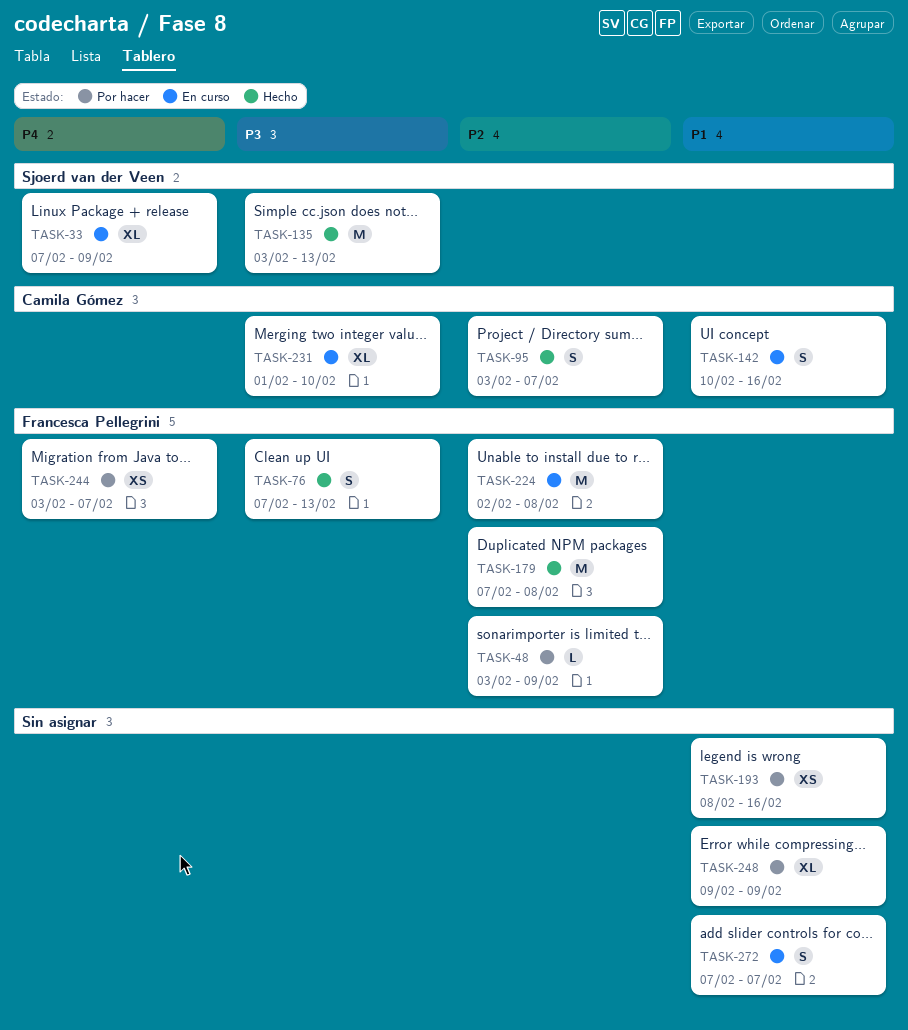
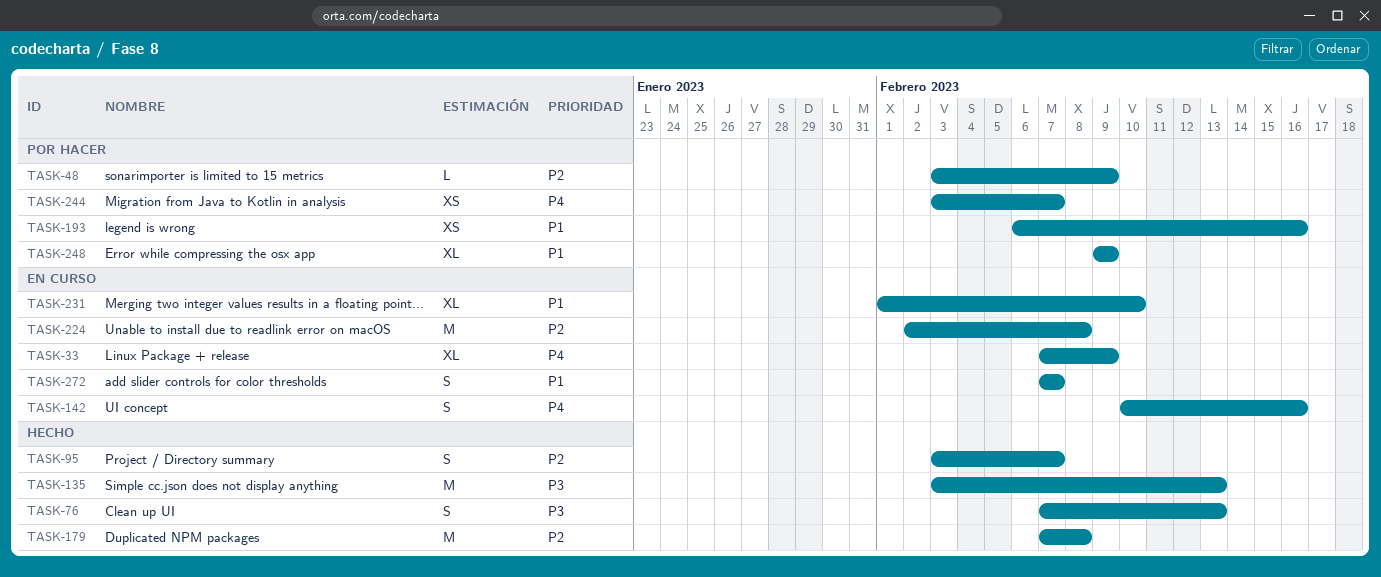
TASK-142, priority: P1 -> P4
TASK-193, start: Feb 8 -> Feb 6
TASK-231, priority: P3 -> P1

